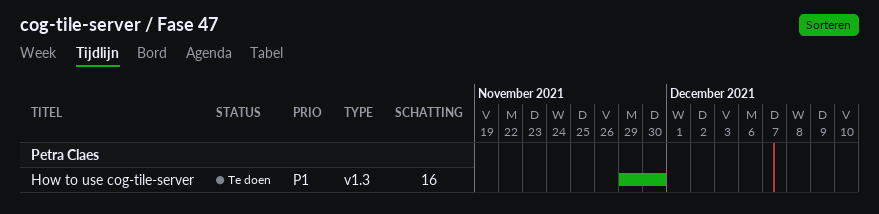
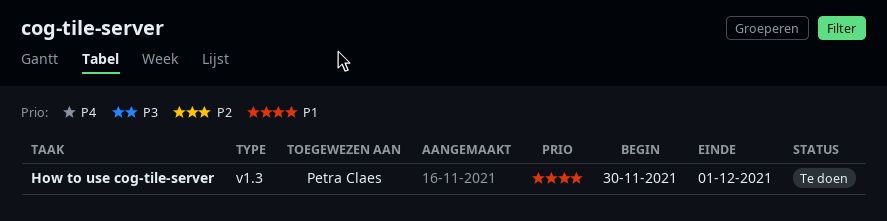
How to use cog-tile-server, start: Nov 29 -> Nov 30
How to use cog-tile-server, due: Nov 30 -> Dec 1

